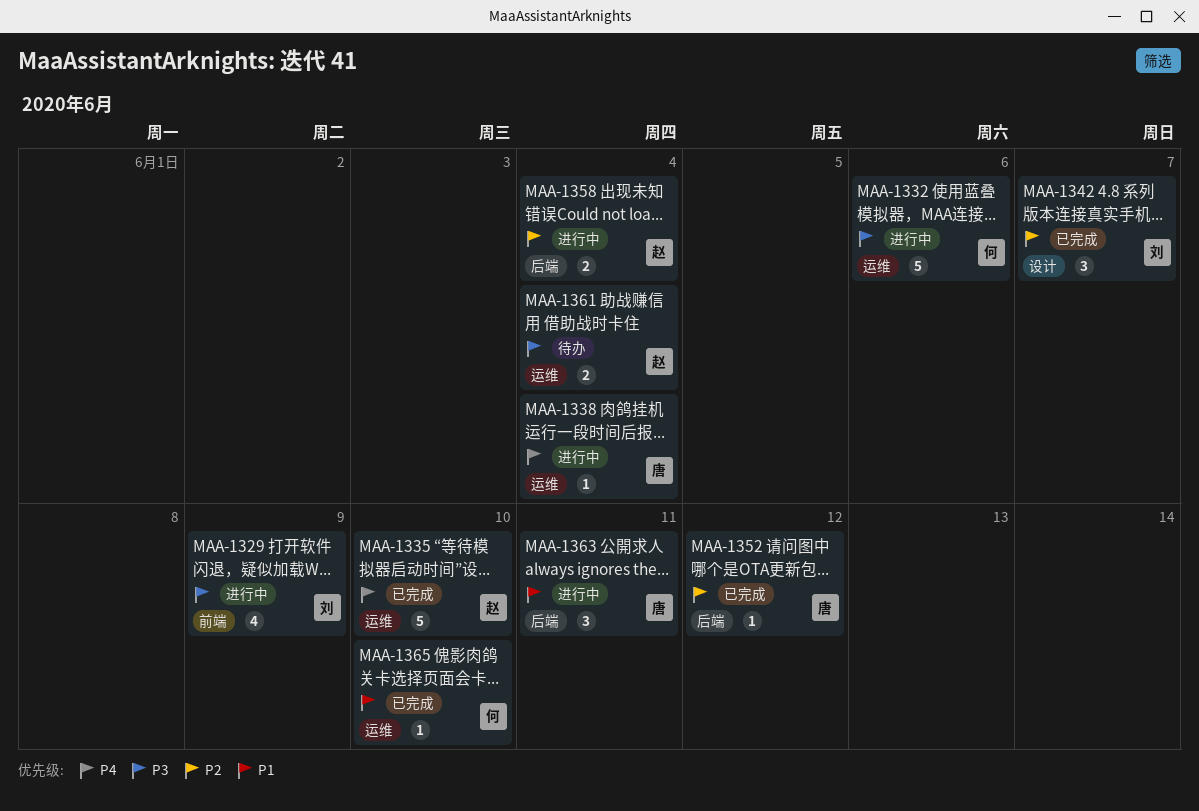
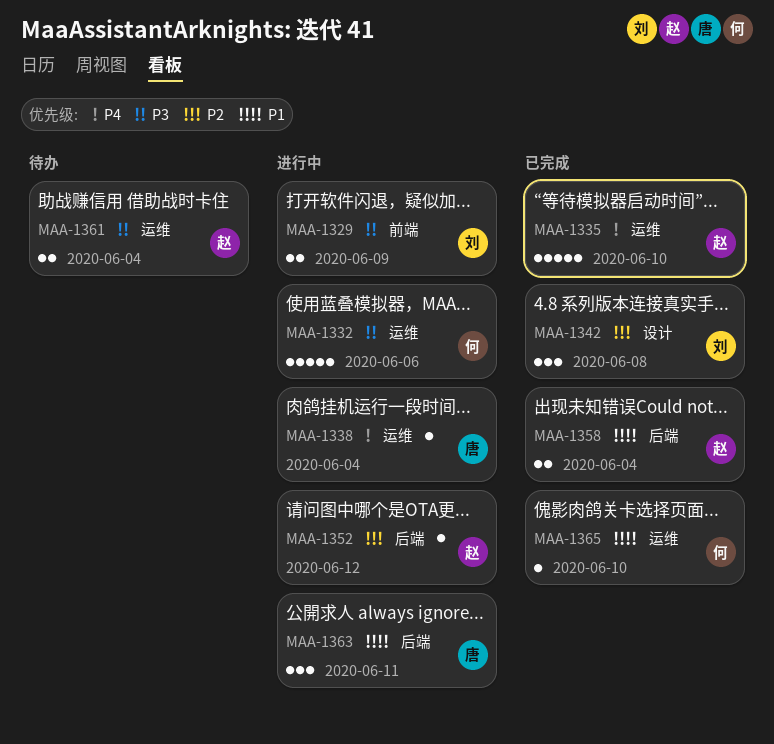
MAA-1329, estimate: 4 -> 2
MAA-1342, due: Jun 7 -> Jun 8
MAA-1352, status: 已完成 -> 进行中
MAA-1352, owner: 唐 -> 赵
MAA-1358, status: 进行中 -> 已完成
MAA-1358, priority: P2 -> P1

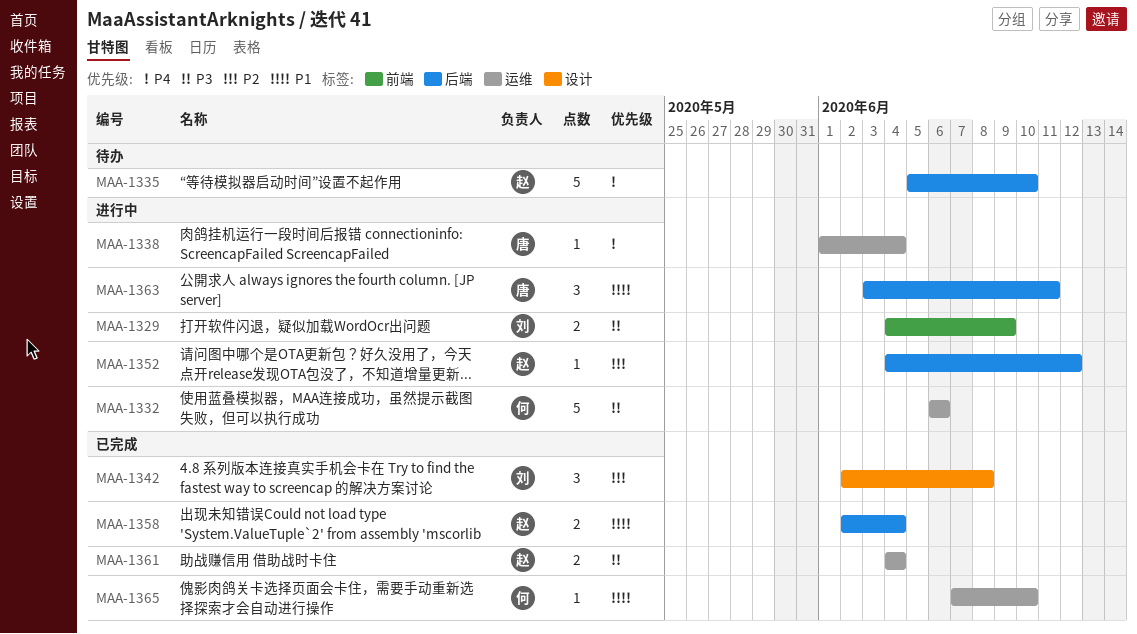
MAA-1335, status: 已完成 -> 待办
MAA-1335, label: 运维 -> 后端
MAA-1361, status: 待办 -> 已完成

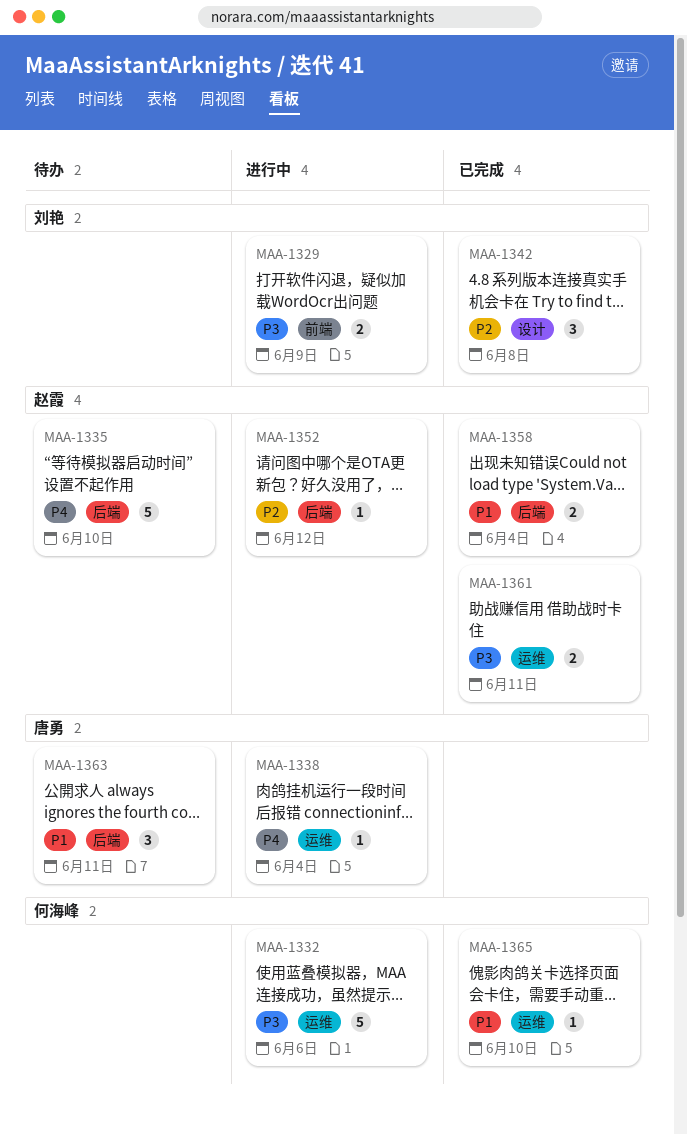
MAA-1361, due: Jun 4 -> Jun 11
MAA-1363, status: 进行中 -> 待办

